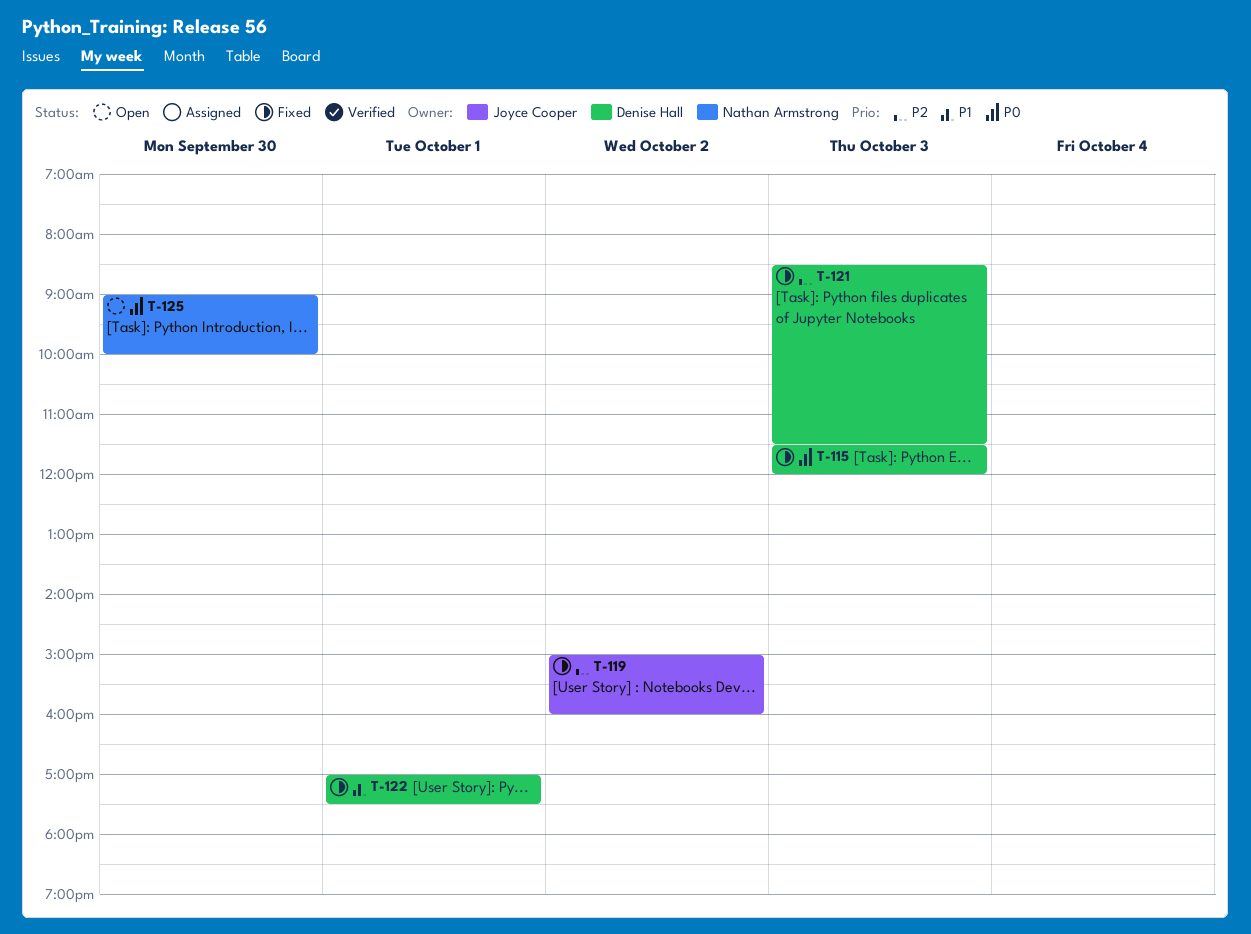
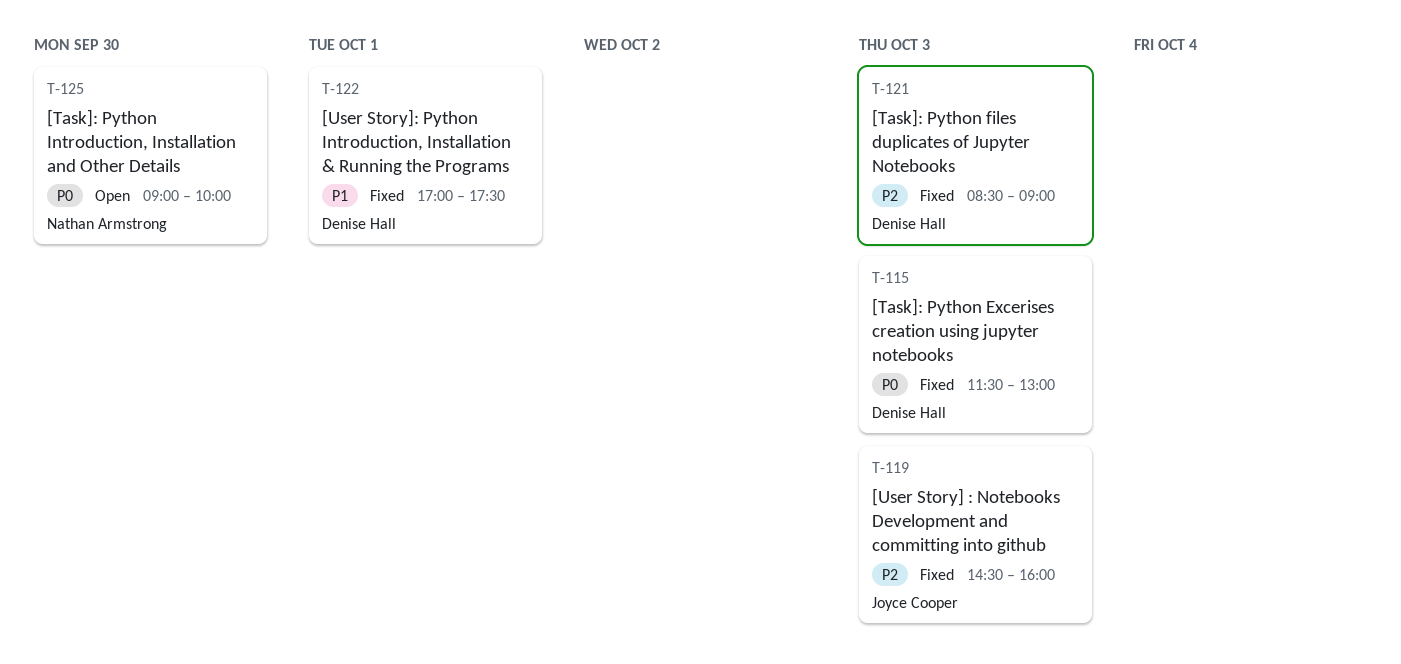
T-115, ends: 12:00 -> 13:00
T-119, day: Oct 2 -> Oct 3
T-119, begins: 15:00 -> 14:30
T-121, ends: 11:30 -> 09:00

